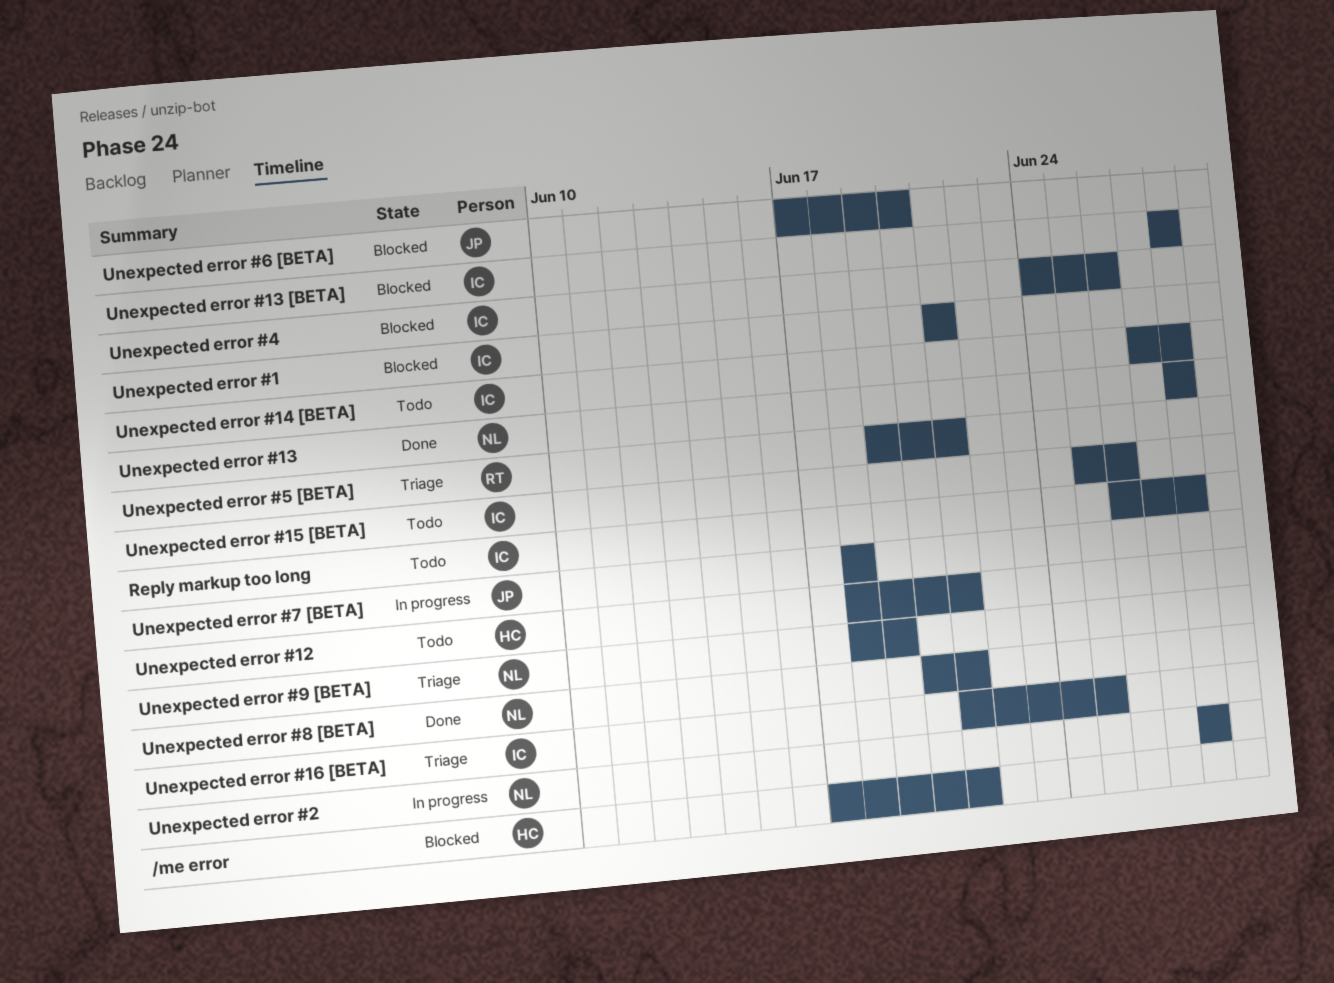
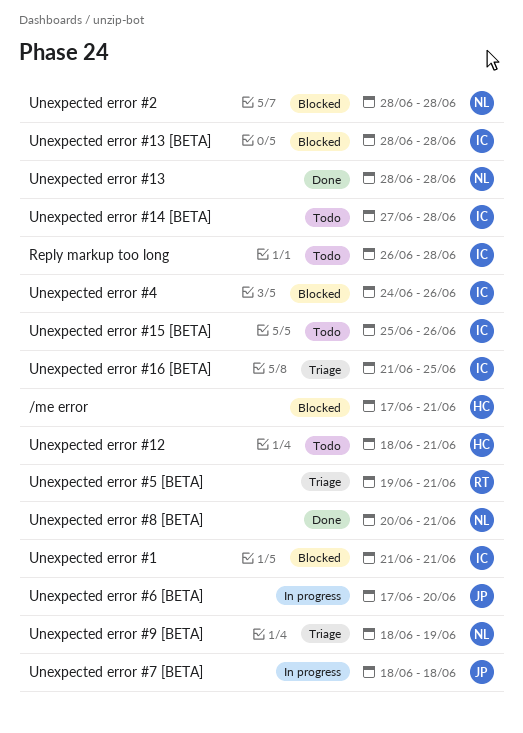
Unexpected error #2, status: In progress -> Blocked
Unexpected error #6 [BETA], status: Blocked -> In progress

